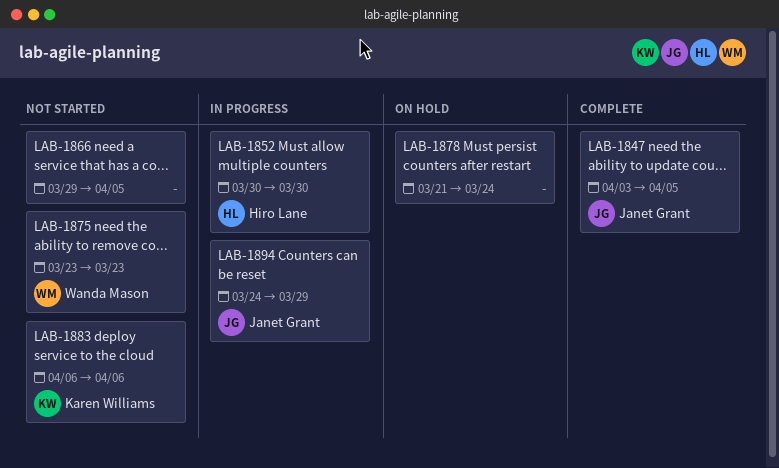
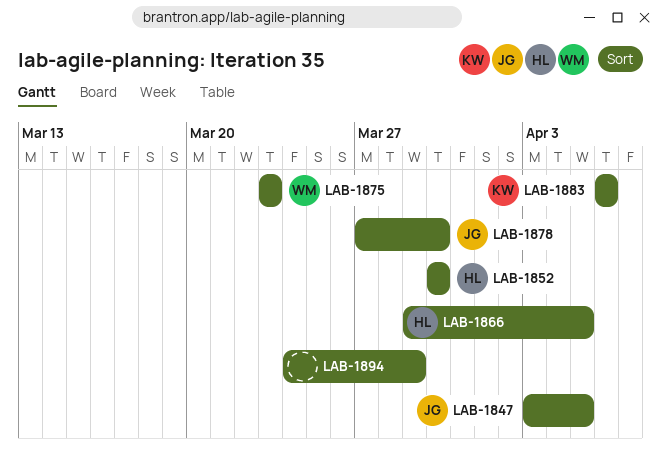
LAB-1866, owner: none -> Hiro Lane
LAB-1878, owner: none -> Janet Grant
LAB-1878, start: Mar 21 -> Mar 27
LAB-1878, due: Mar 24 -> Mar 30
LAB-1894, owner: Janet Grant -> none

